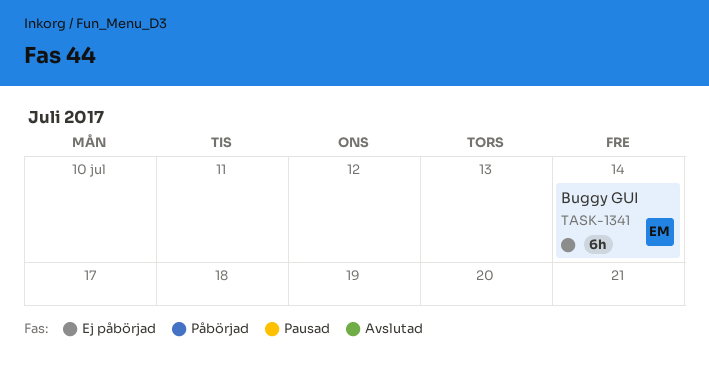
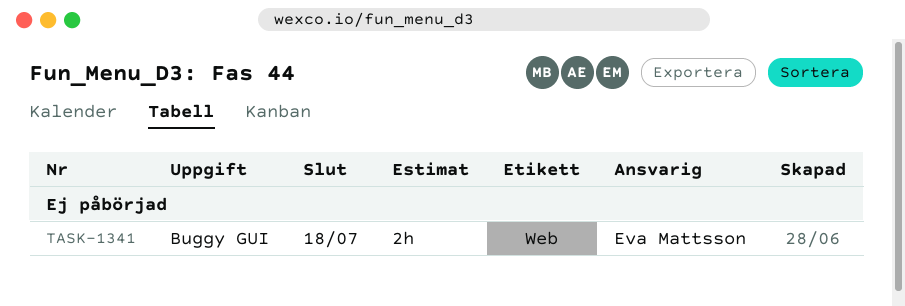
TASK-1341, estimate: 6h -> 2h
TASK-1341, due: Jul 14 -> Jul 18

